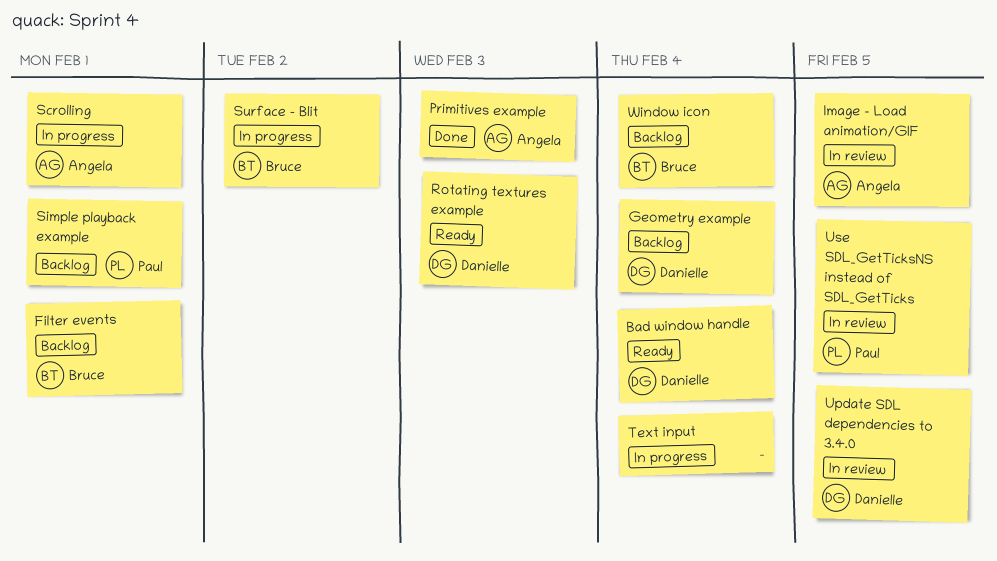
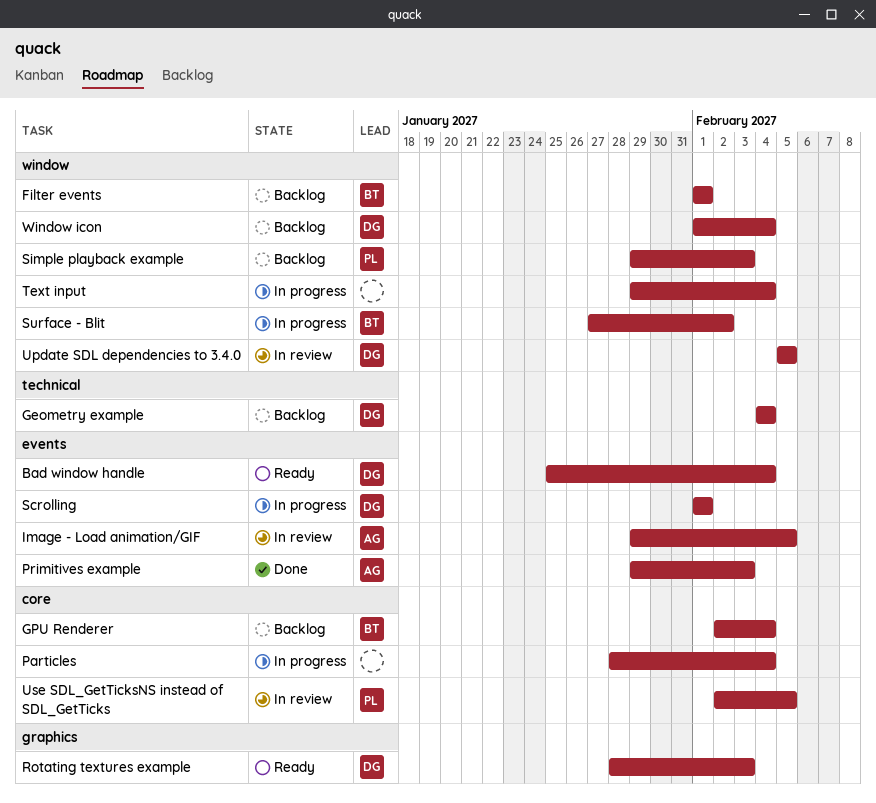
GPU Renderer: none -> present
Particles: none -> present
Scrolling, owner: Angela -> Danielle
Simple playback example, due: Feb 1 -> Feb 3
Window icon, owner: Bruce -> Danielle

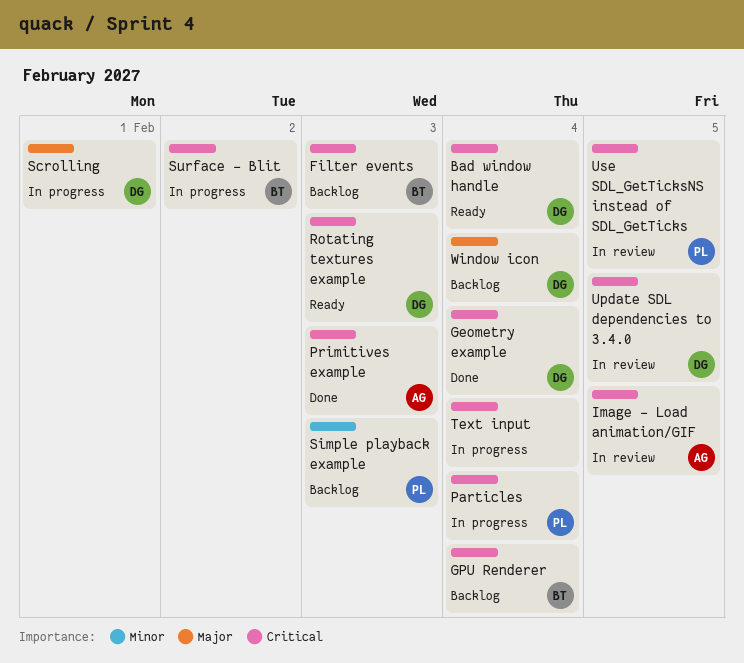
Filter events, due: Feb 1 -> Feb 3
Geometry example, status: Backlog -> Done
Particles, owner: none -> PL

